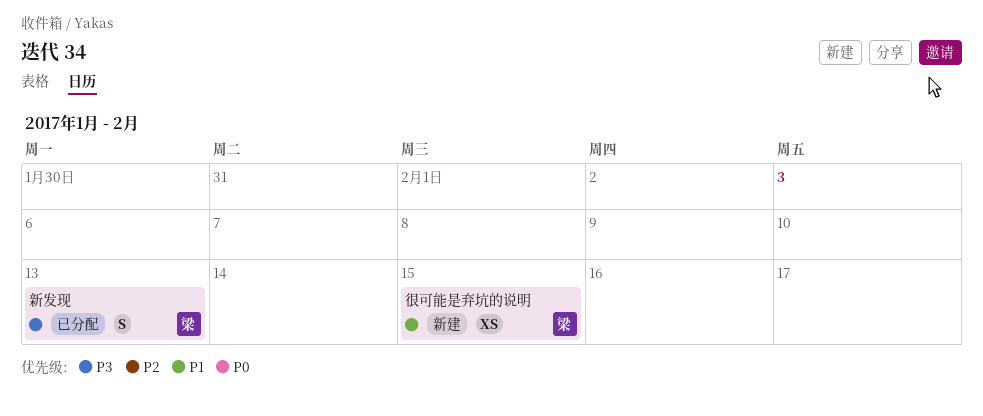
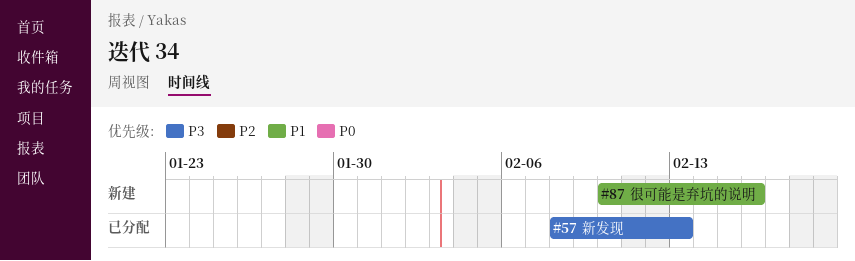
很可能是弃坑的说明, due: Feb 15 -> Feb 16

